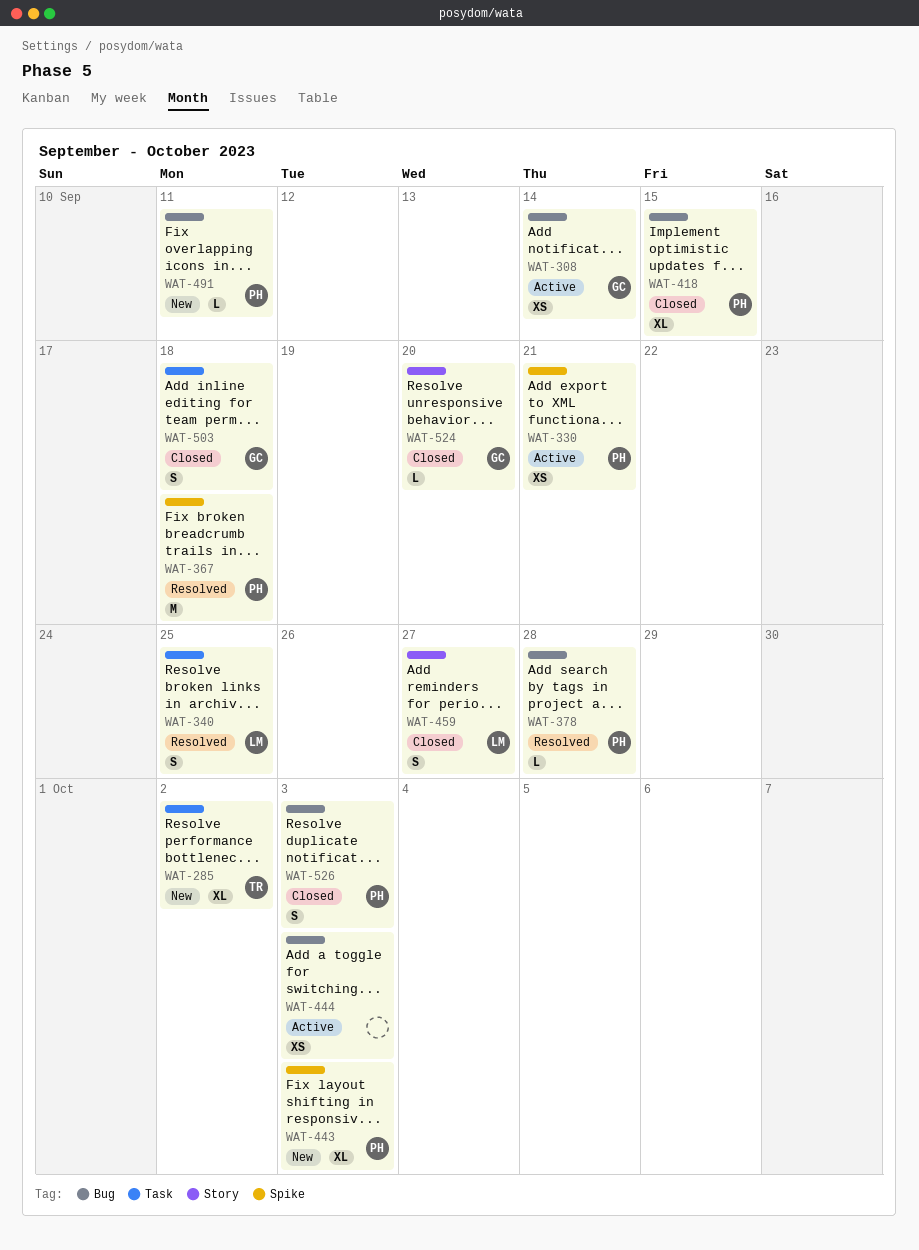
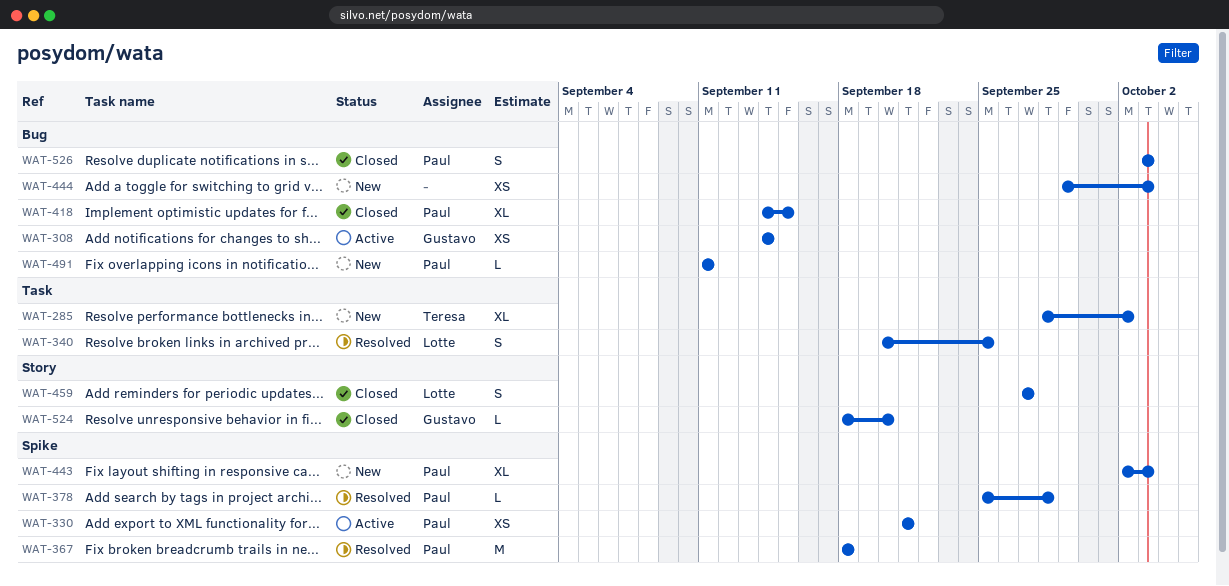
WAT-378, label: Bug -> Spike
WAT-444, status: Active -> New
WAT-503: present -> none

